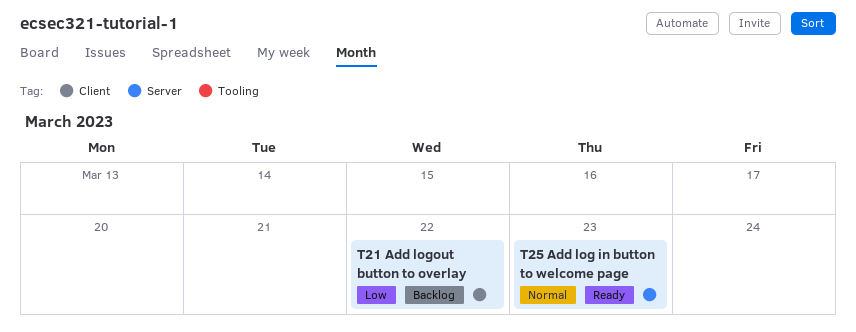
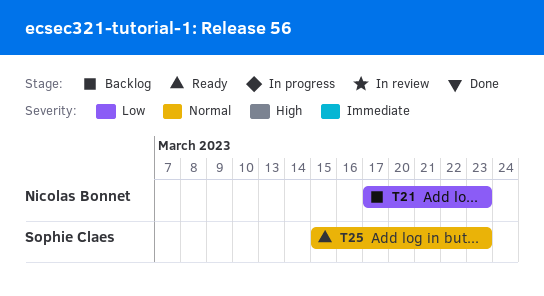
T21, due: Mar 22 -> Mar 23

